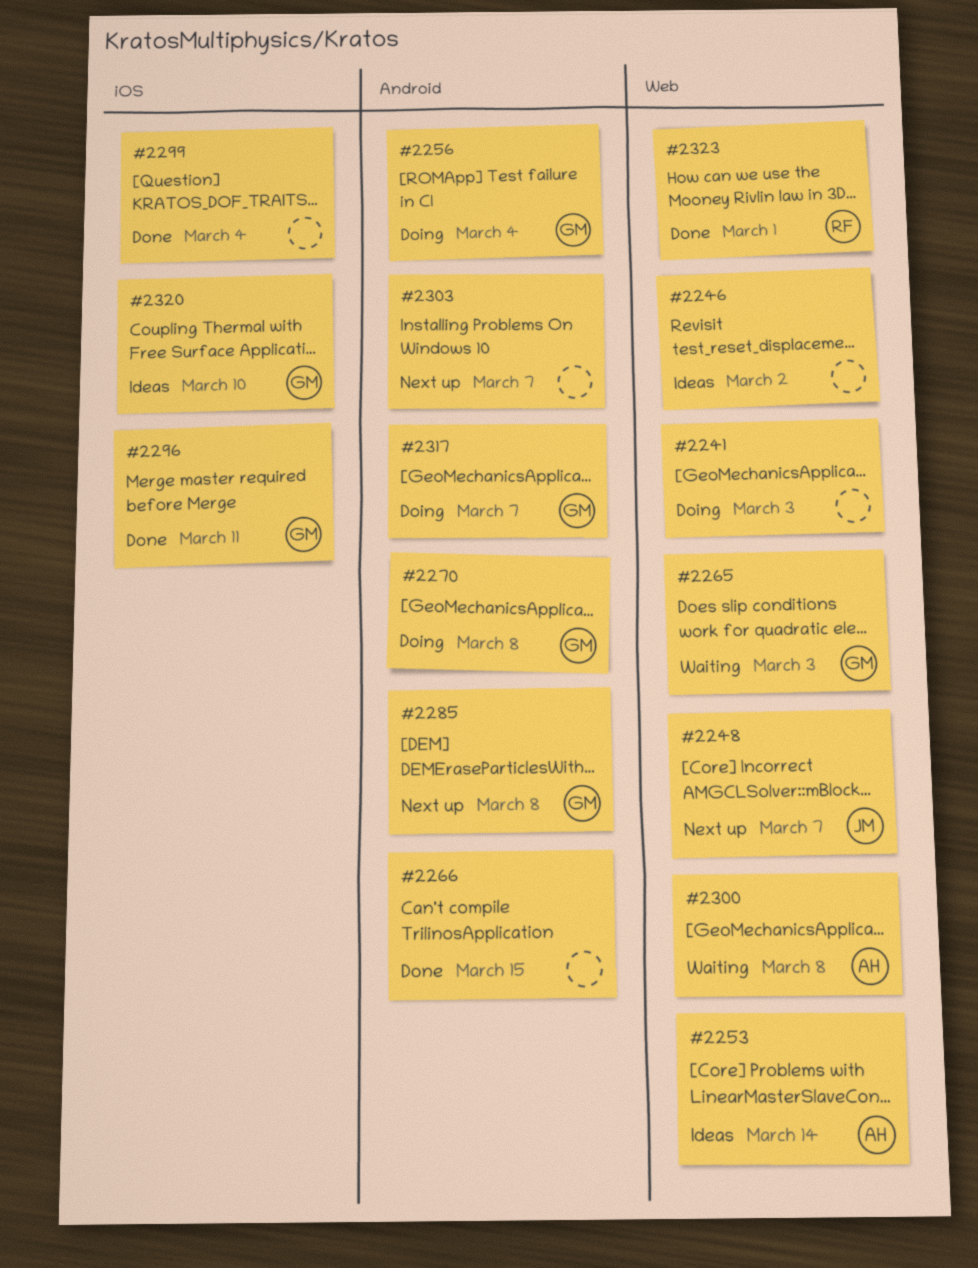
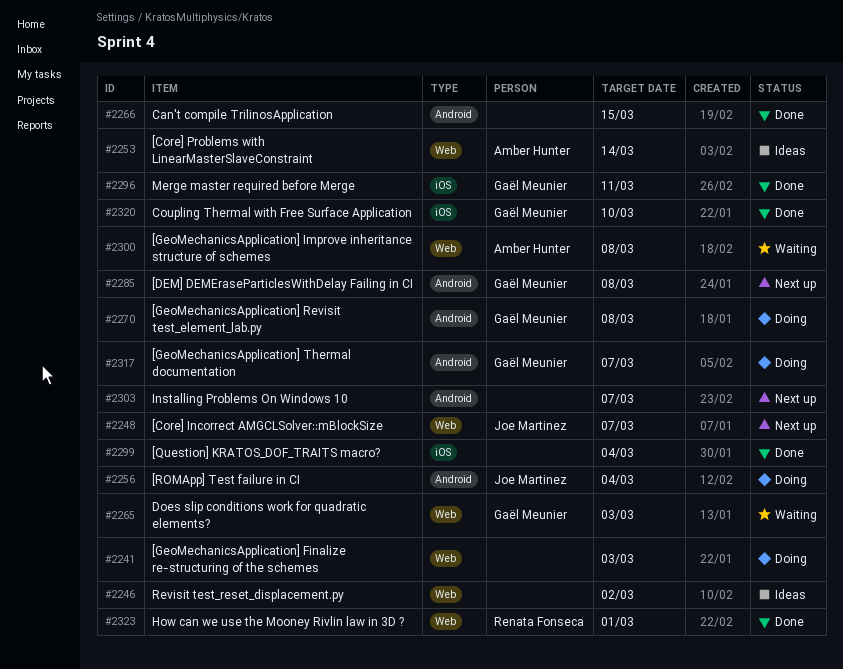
#2256, owner: Gaël Meunier -> Joe Martinez
#2320, status: Ideas -> Done

